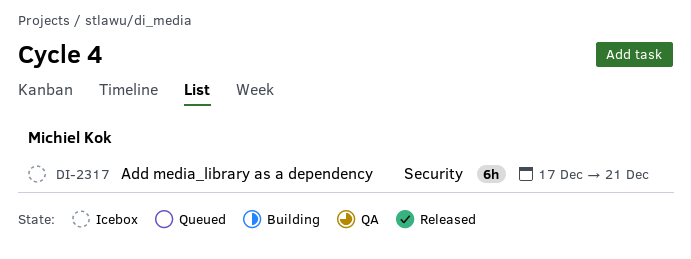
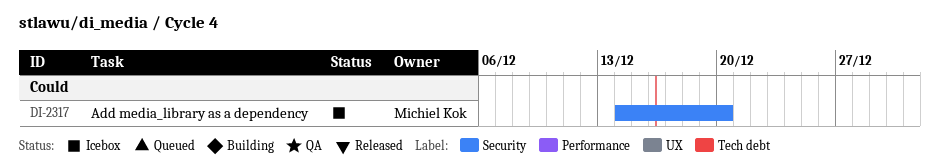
DI-2317, start: Dec 17 -> Dec 14
DI-2317, due: Dec 21 -> Dec 20

